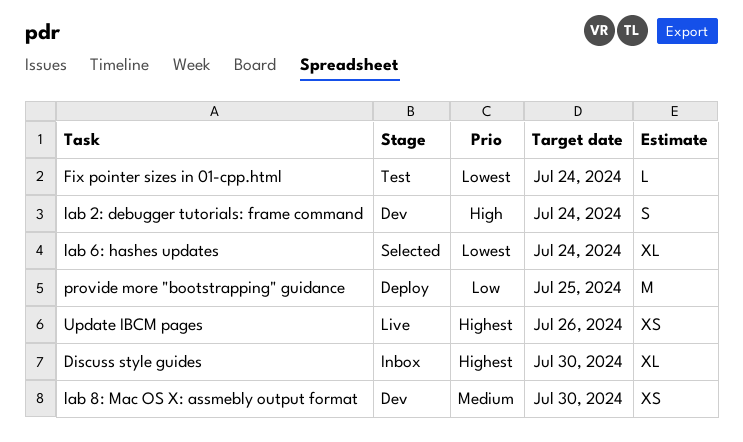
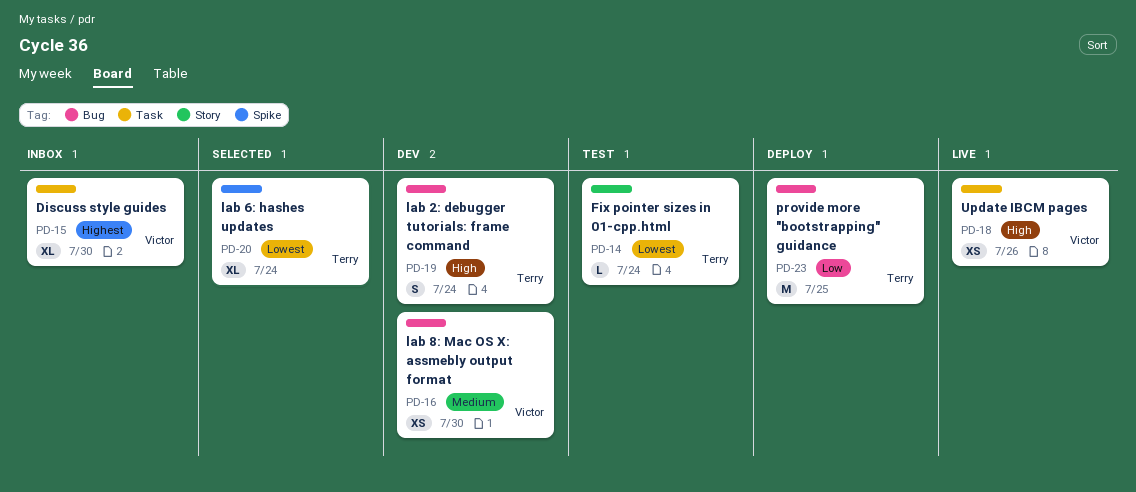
Update IBCM pages, priority: Highest -> High

